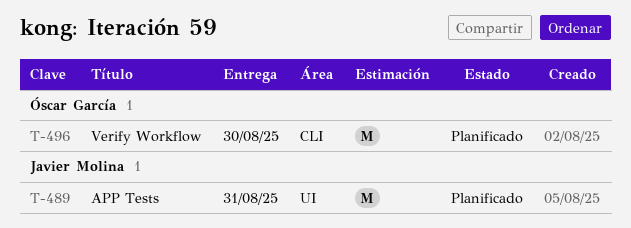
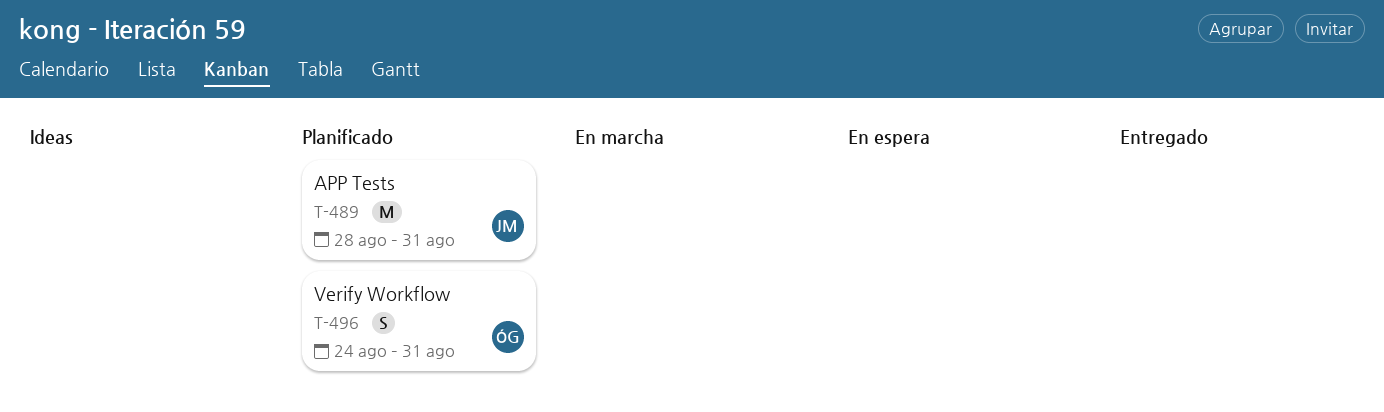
T-496, estimate: M -> S
T-496, due: Aug 30 -> Aug 31

